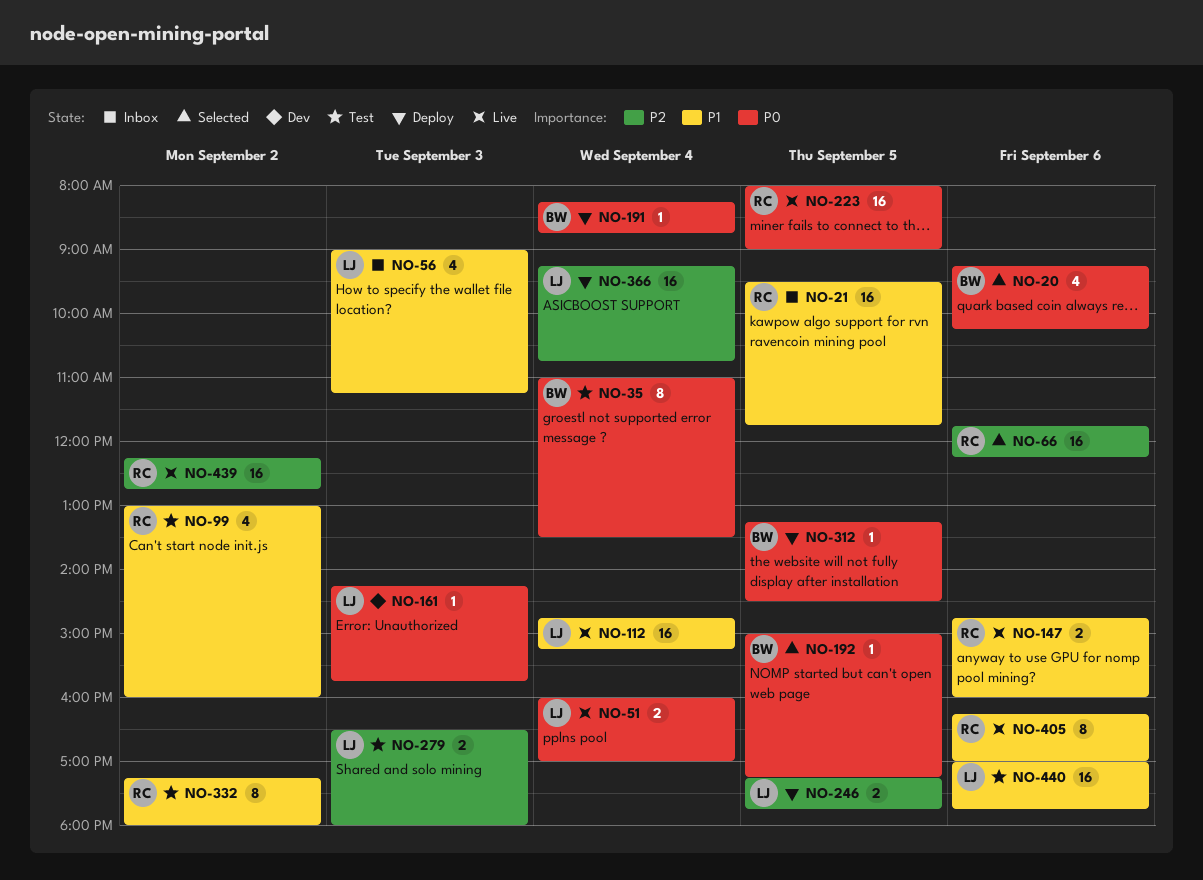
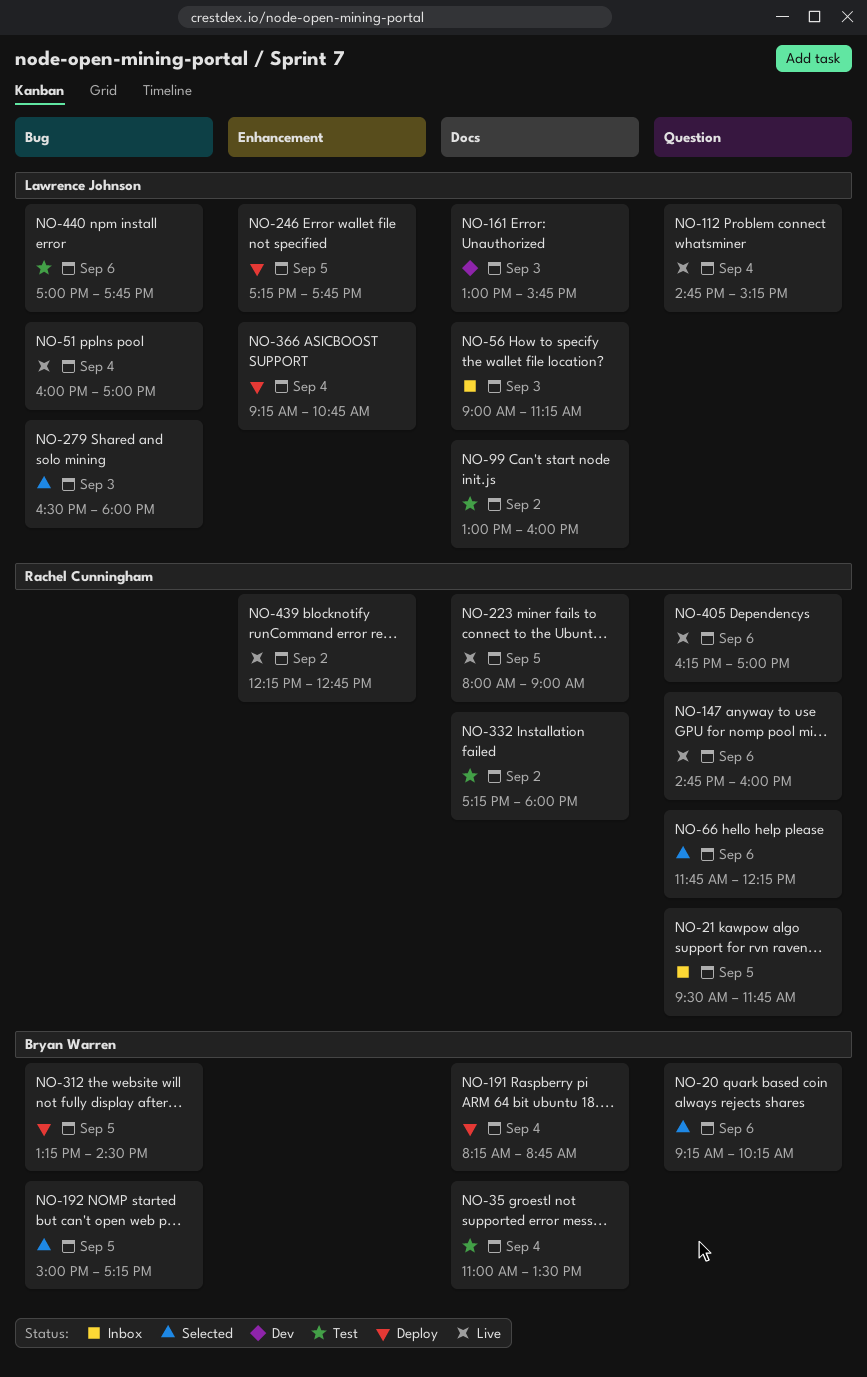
NO-99, owner: Rachel Cunningham -> Lawrence Johnson
NO-161, begins: 14:15 -> 13:00
NO-279, status: Test -> Selected

